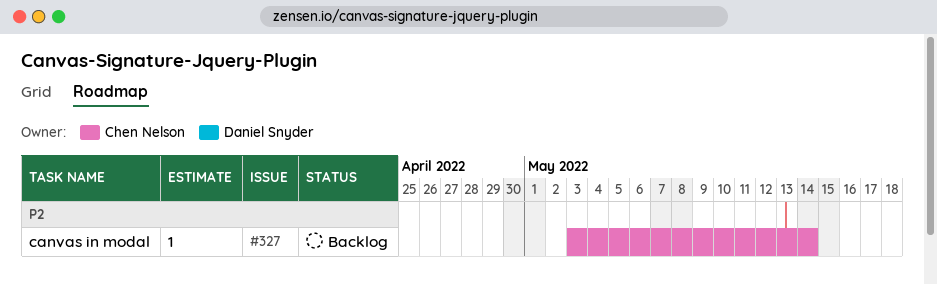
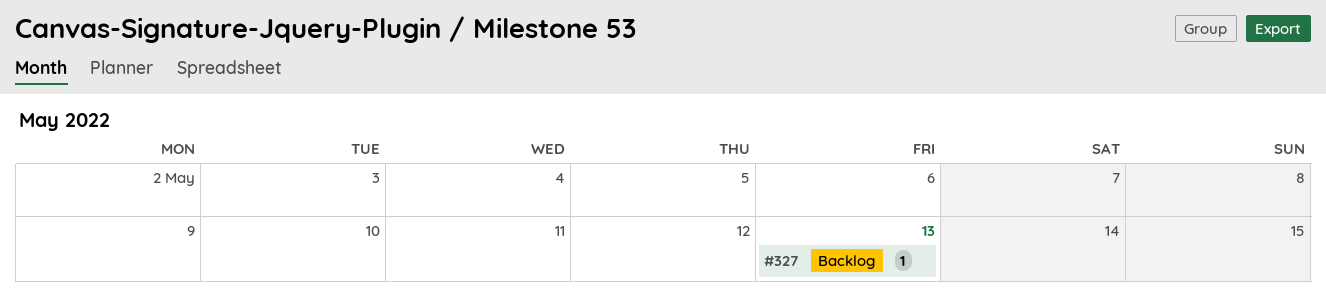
#327, due: May 14 -> May 13

